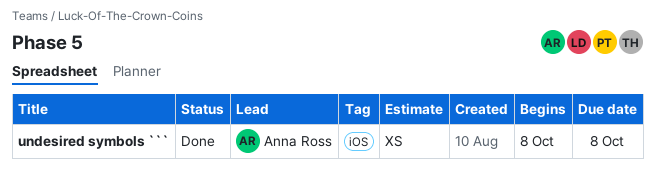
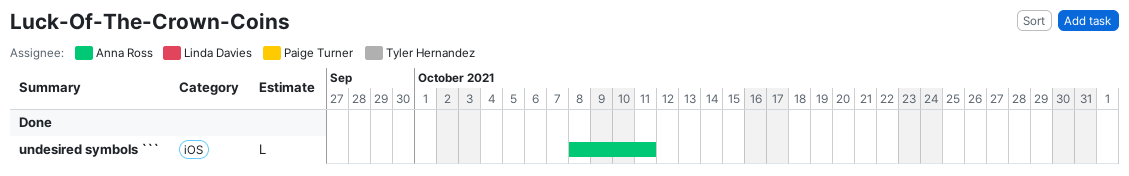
undesired symbols ```, estimate: XS -> L
undesired symbols ```, due: Oct 8 -> Oct 11

